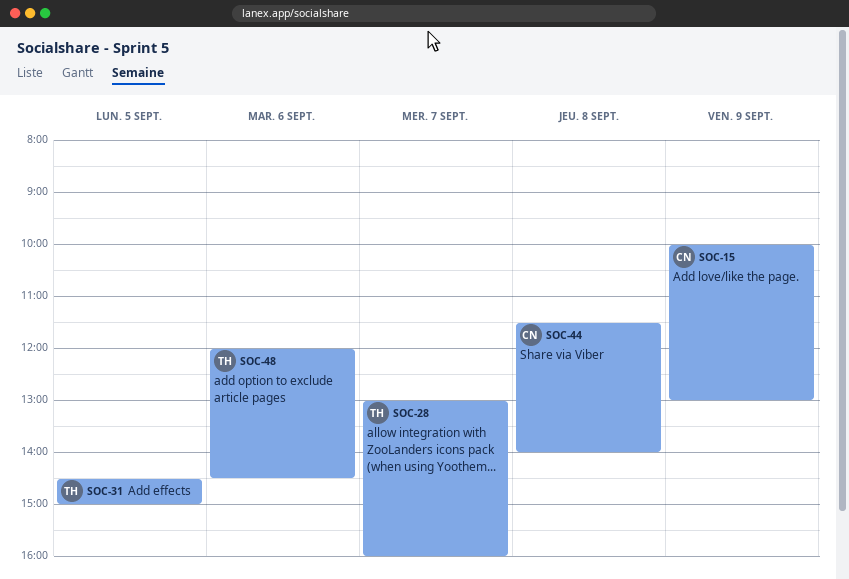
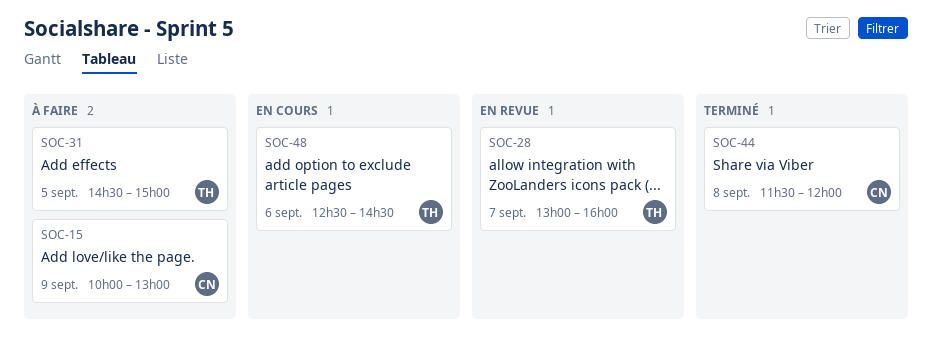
SOC-44, ends: 14:00 -> 12:00
SOC-48, begins: 12:00 -> 12:30

